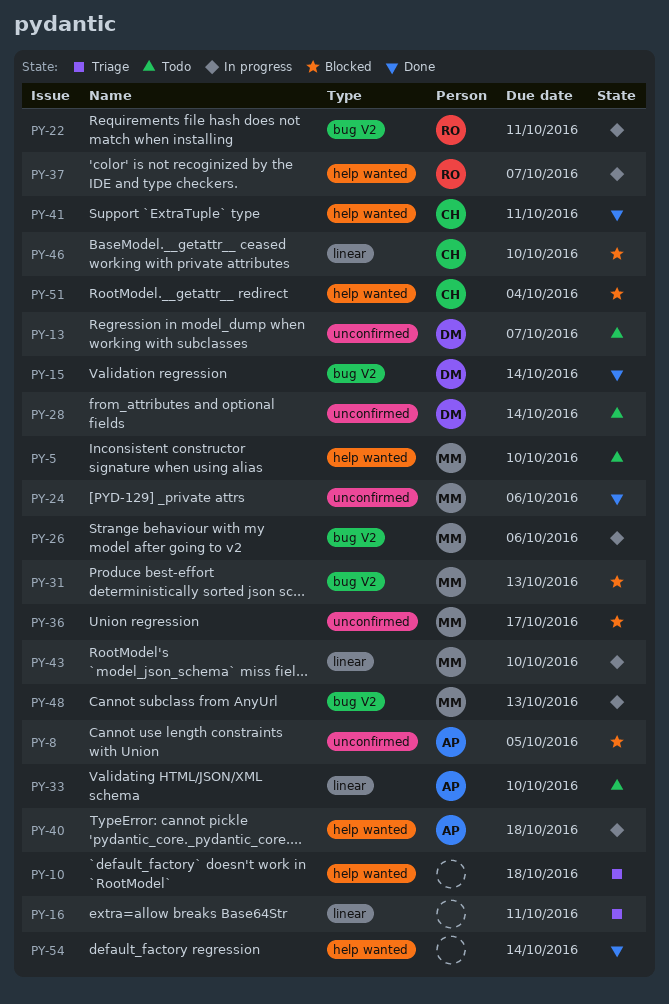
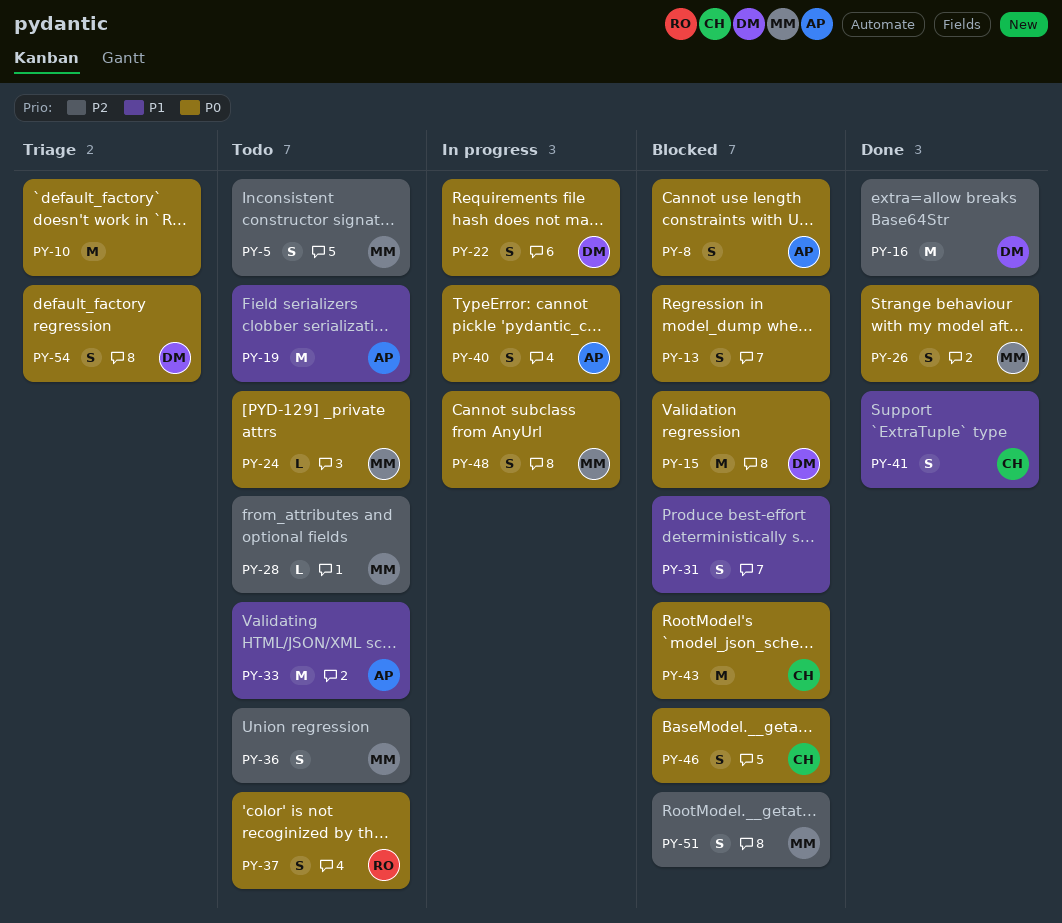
PY-13, status: Todo -> Blocked
PY-13, owner: DM -> none
PY-15, status: Done -> Blocked
PY-16, status: Triage -> Done
PY-16, owner: none -> DM
PY-19: none -> present
PY-22, owner: RO -> DM
PY-24, status: Done -> Todo
PY-26, status: In progress -> Done
PY-28, owner: DM -> MM
PY-31, owner: MM -> none
PY-36, status: Blocked -> Todo
PY-37, status: In progress -> Todo
PY-43, status: In progress -> Blocked
PY-43, owner: MM -> CH
PY-51, owner: CH -> MM
PY-54, status: Done -> Triage
PY-54, owner: none -> DM

